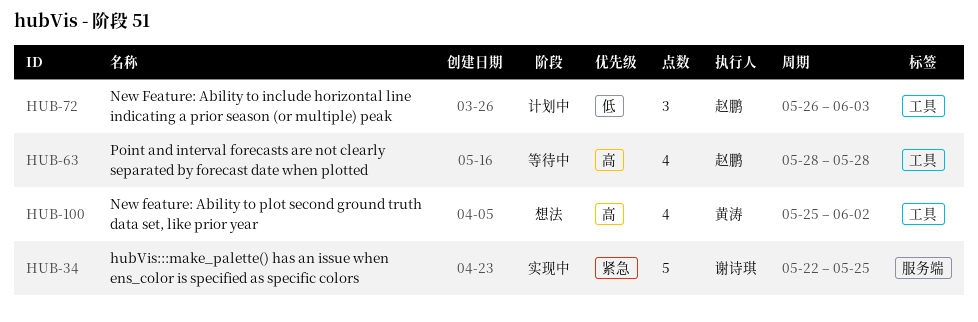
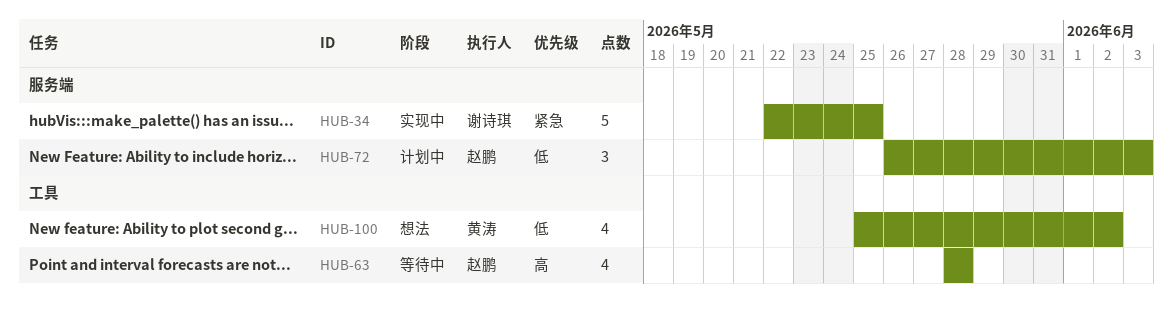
HUB-72, label: 工具 -> 服务端
HUB-100, priority: 高 -> 低

